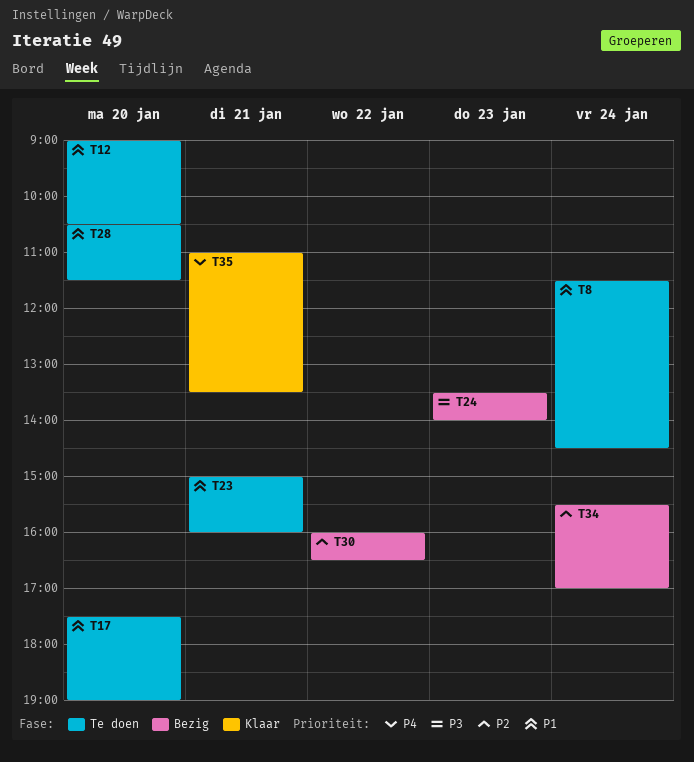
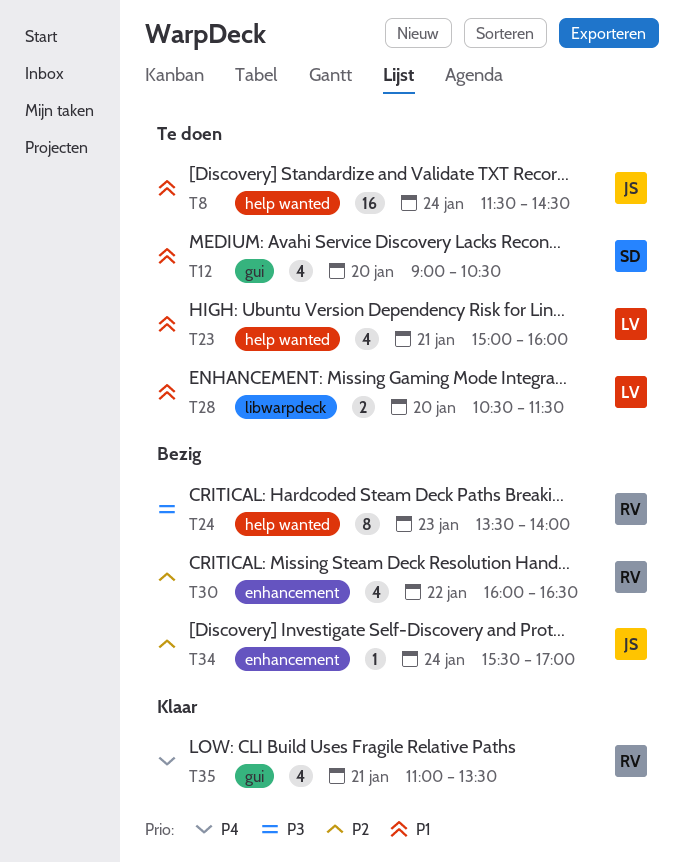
T17: present -> none

